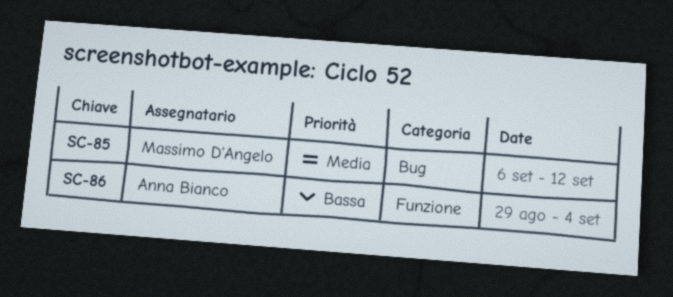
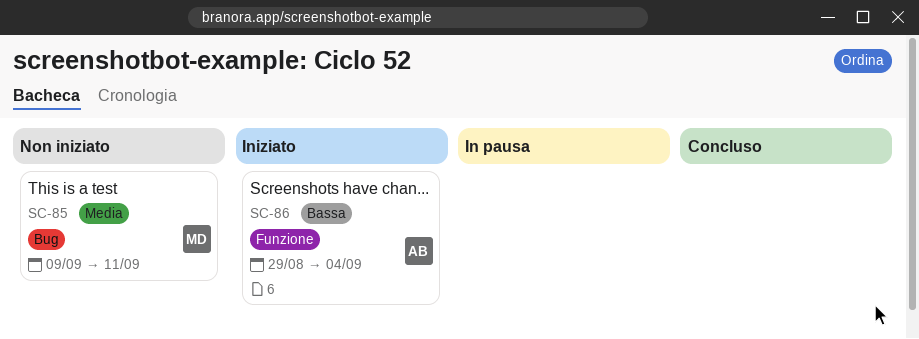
SC-85, start: Sep 6 -> Sep 9
SC-85, due: Sep 12 -> Sep 11

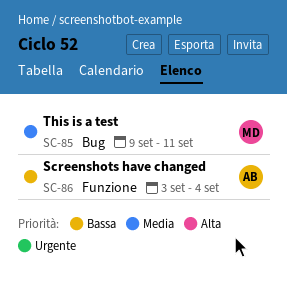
SC-86, start: Aug 29 -> Sep 3

